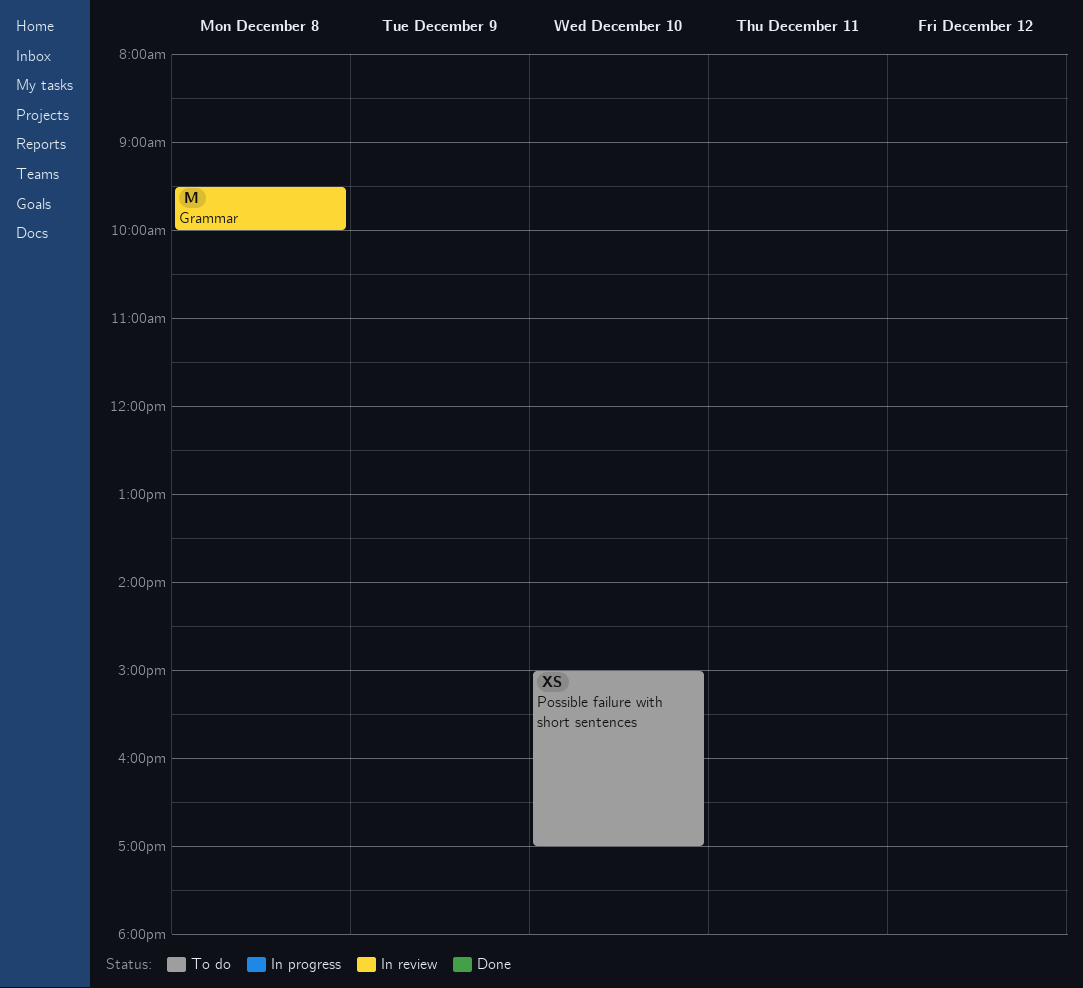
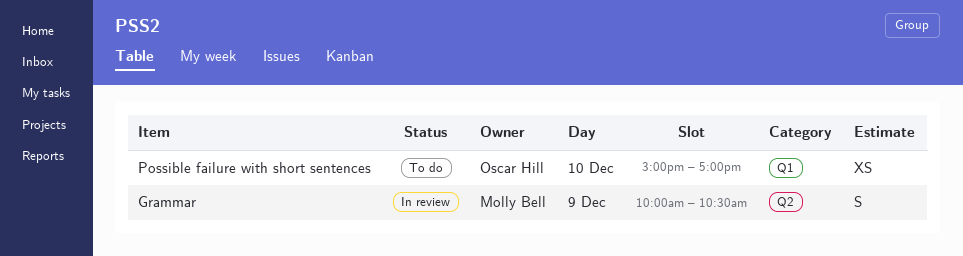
Grammar, estimate: M -> S
Grammar, day: Dec 8 -> Dec 9
Grammar, begins: 09:30 -> 10:00
Grammar, ends: 10:00 -> 10:30

